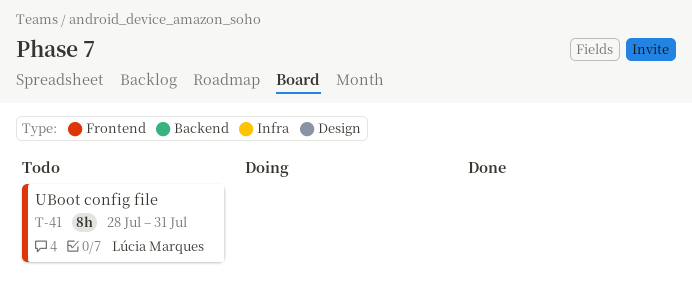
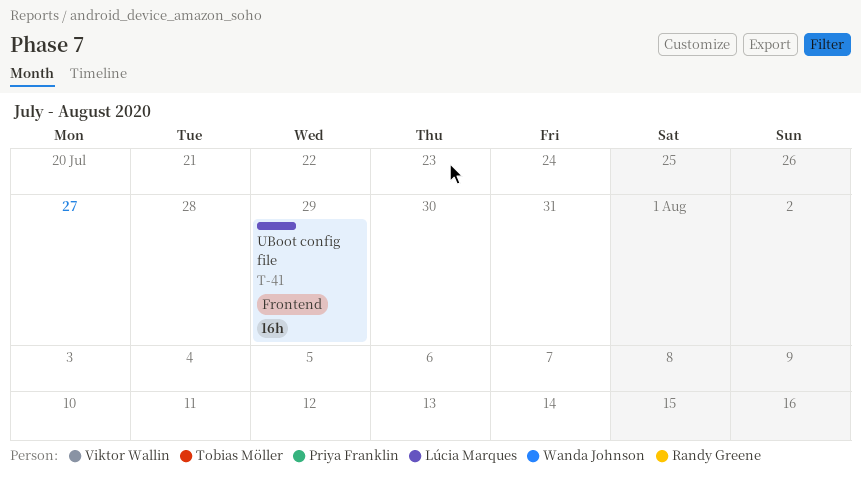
T-41, estimate: 8h -> 16h
T-41, due: Jul 31 -> Jul 29

